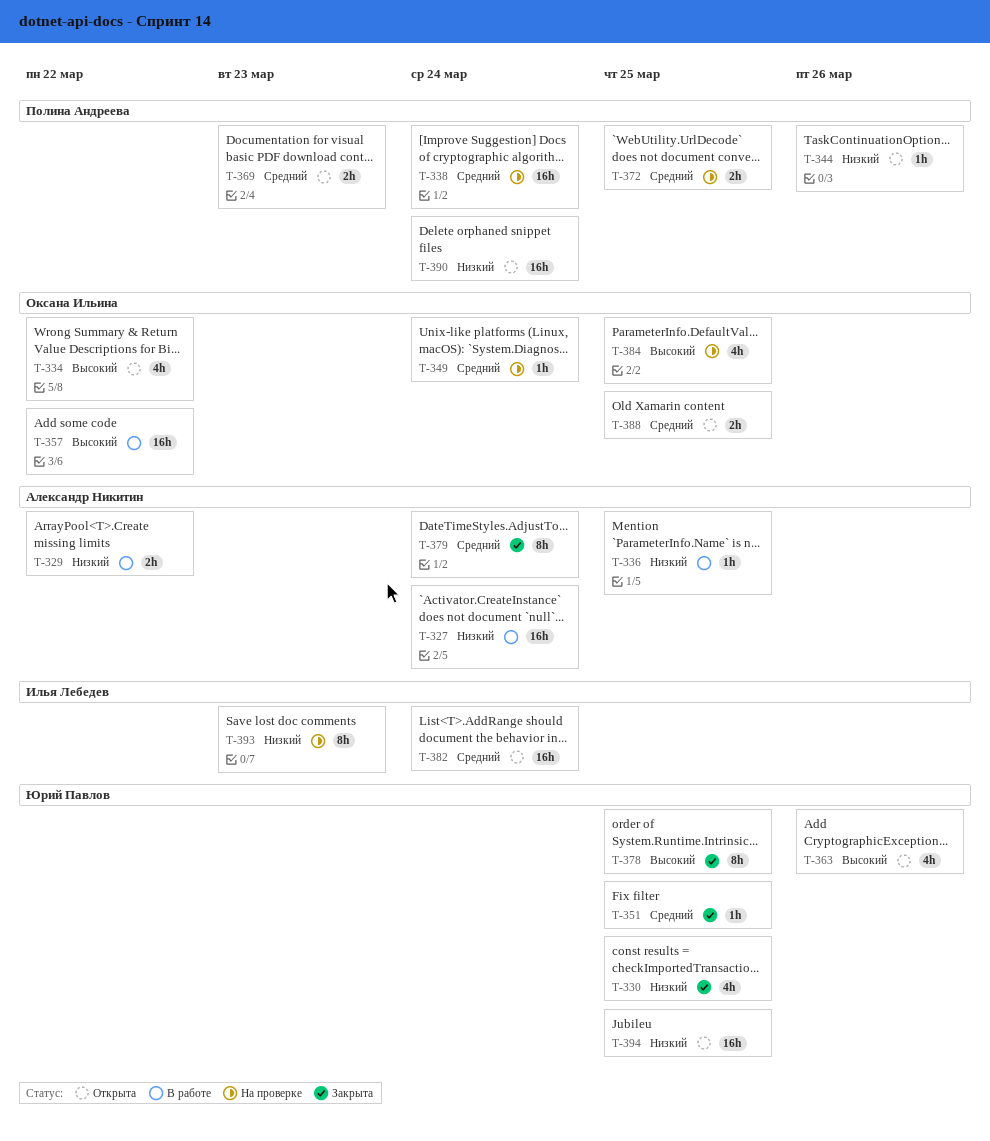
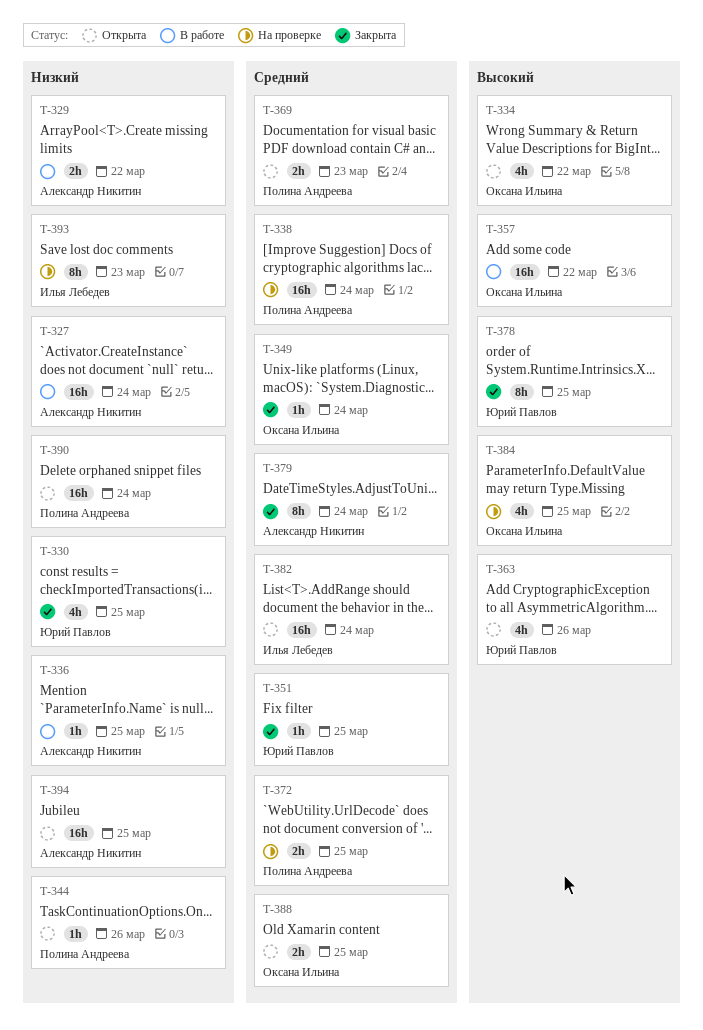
T-349, status: На проверке -> Закрыта
T-394, owner: Юрий Павлов -> Александр Никитин

